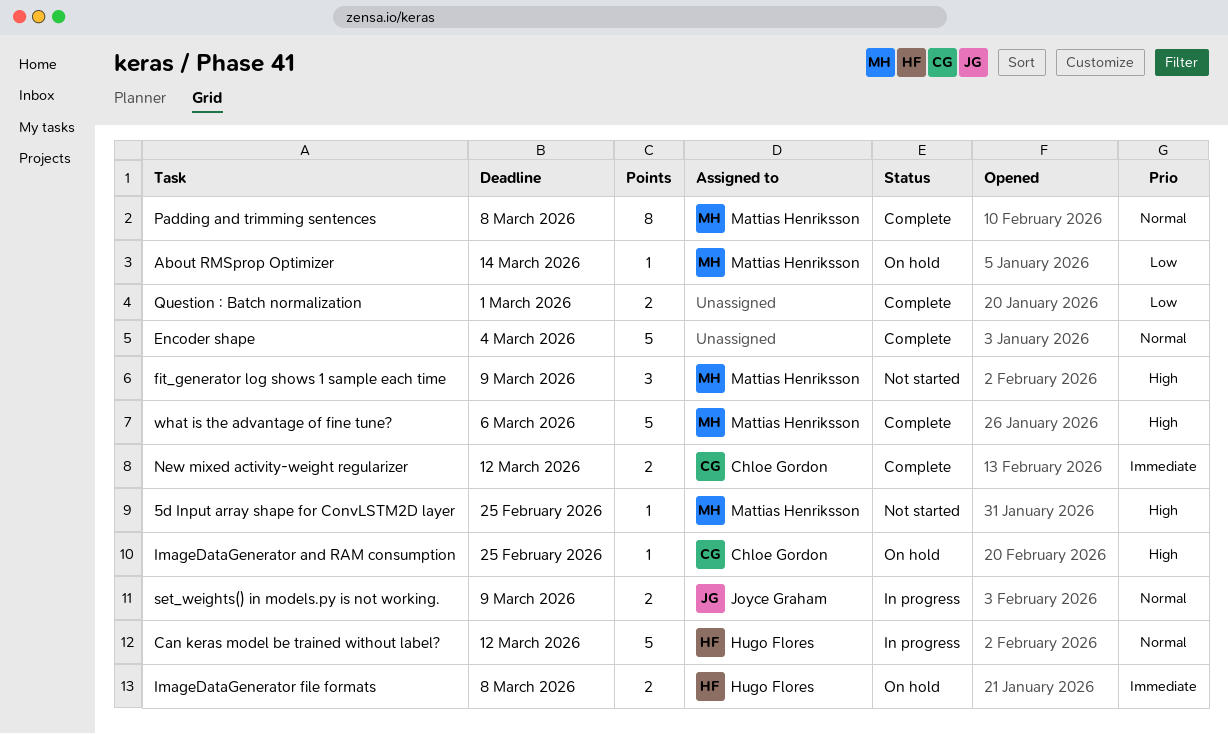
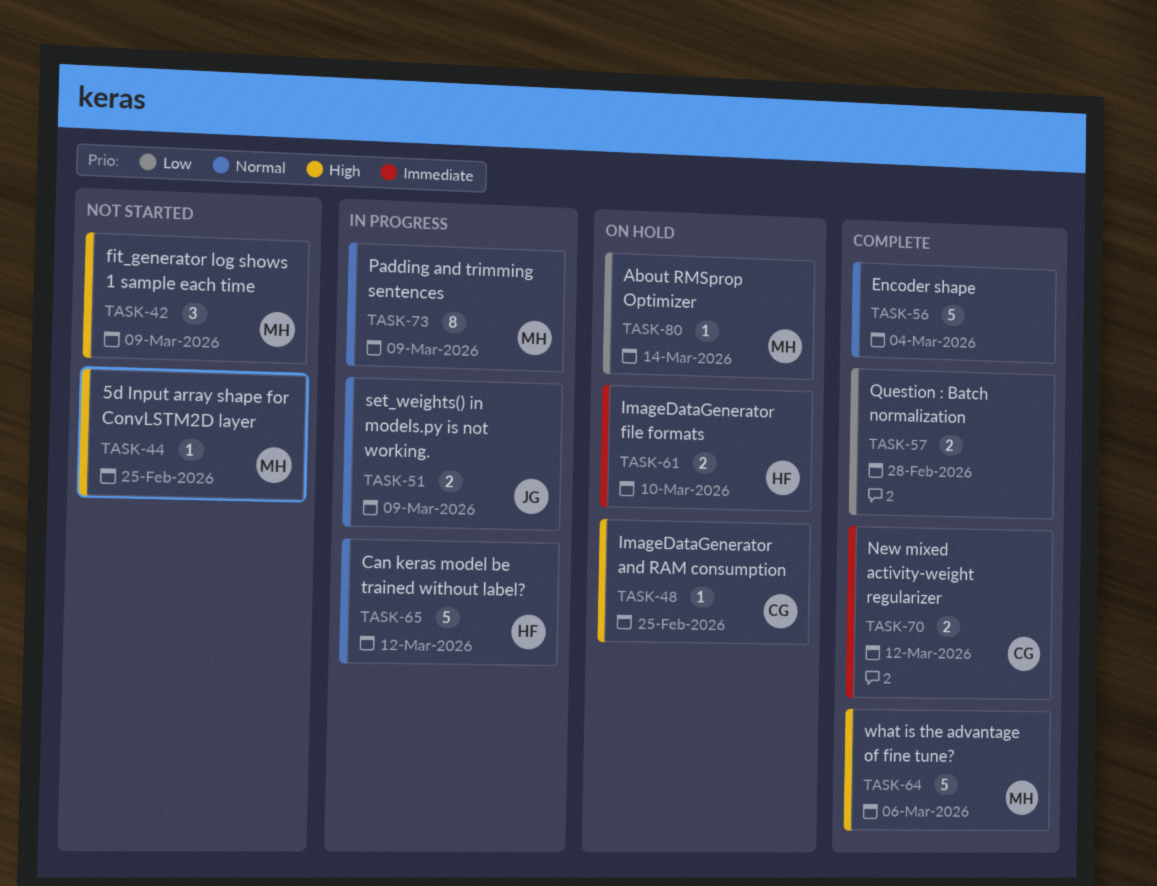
ImageDataGenerator file formats, due: Mar 8 -> Mar 10
Padding and trimming sentences, status: Complete -> In progress
Padding and trimming sentences, due: Mar 8 -> Mar 9
Question : Batch normalization, due: Mar 1 -> Feb 28

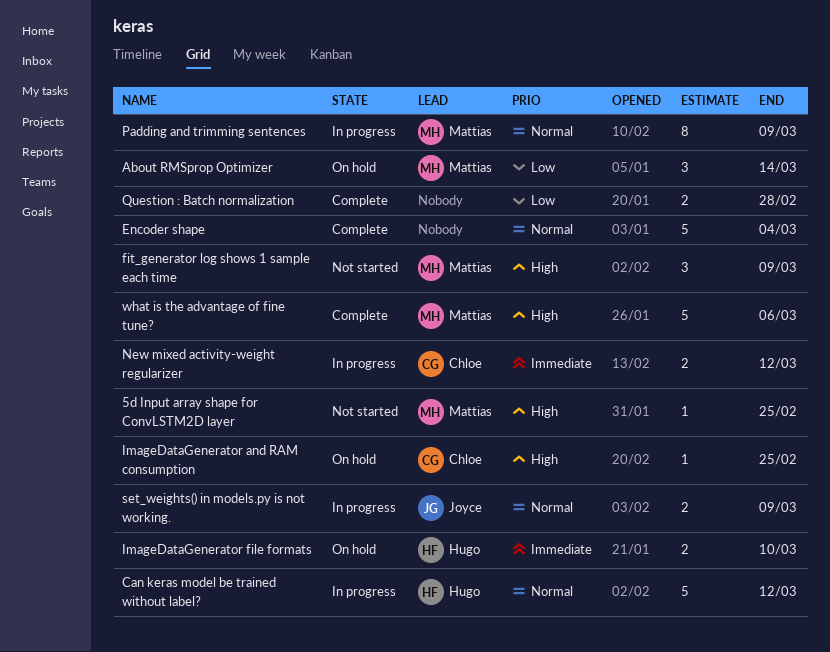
About RMSprop Optimizer, estimate: 1 -> 3
New mixed activity-weight regularizer, status: Complete -> In progress

